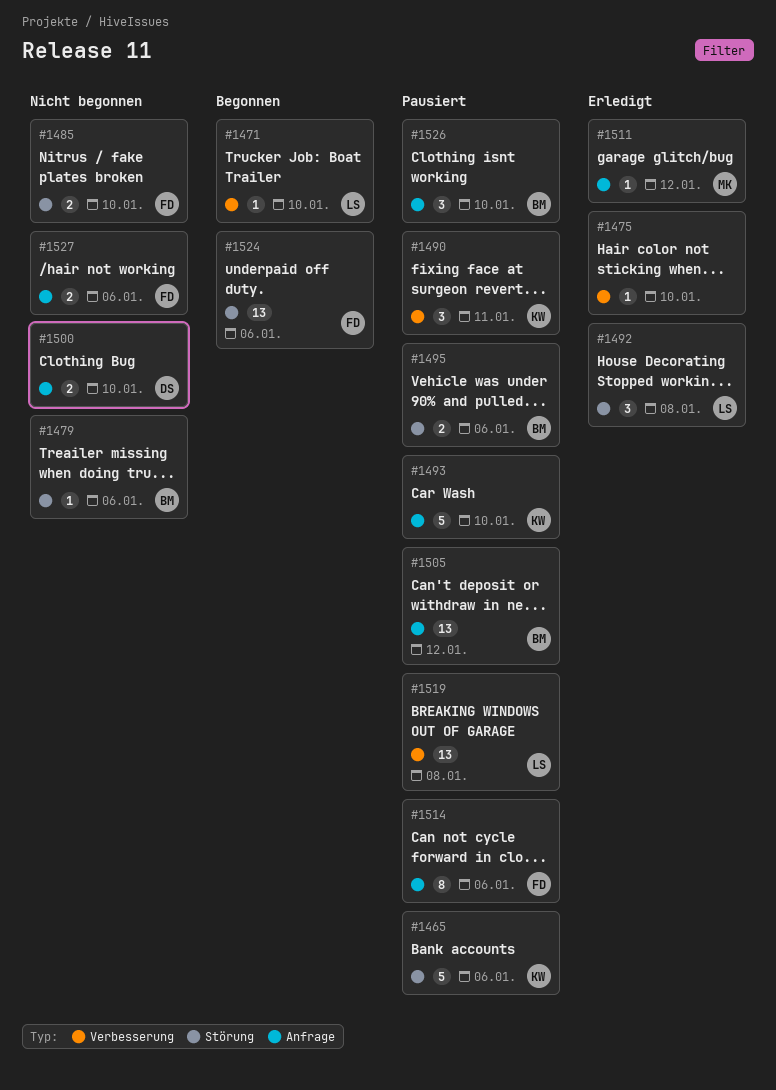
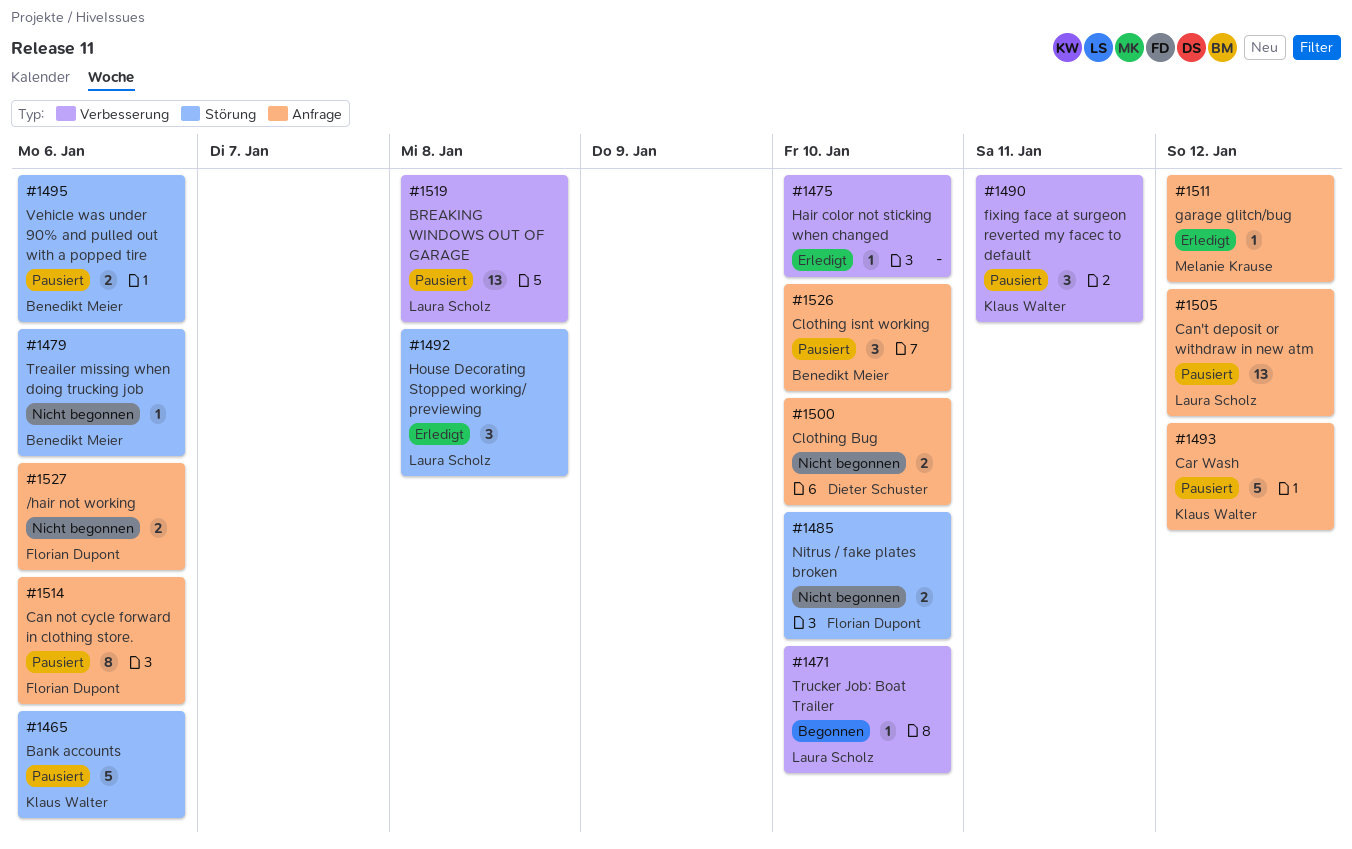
#1493, due: Jan 10 -> Jan 12
#1505, owner: Benedikt Meier -> Laura Scholz
#1524: present -> none

